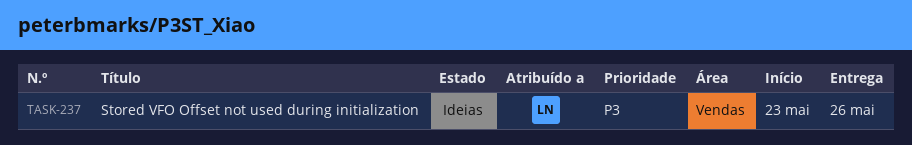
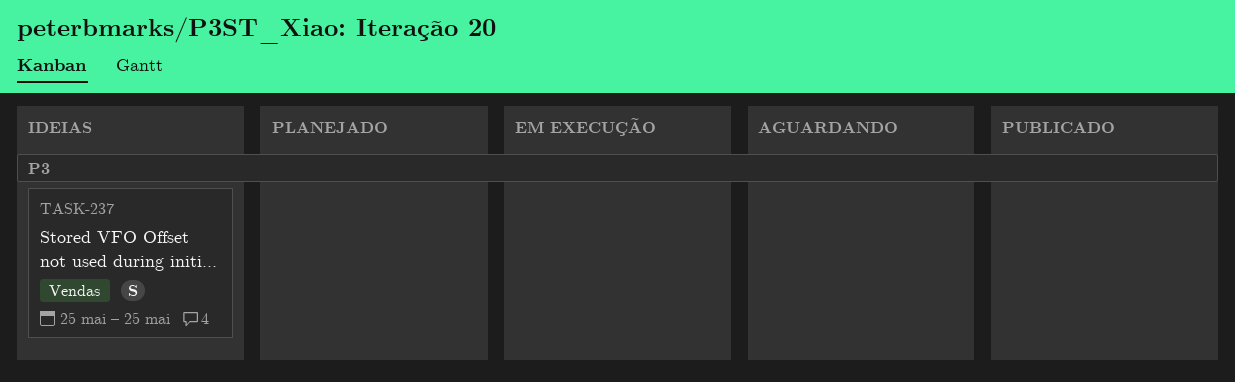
TASK-237, start: May 23 -> May 25
TASK-237, due: May 26 -> May 25

